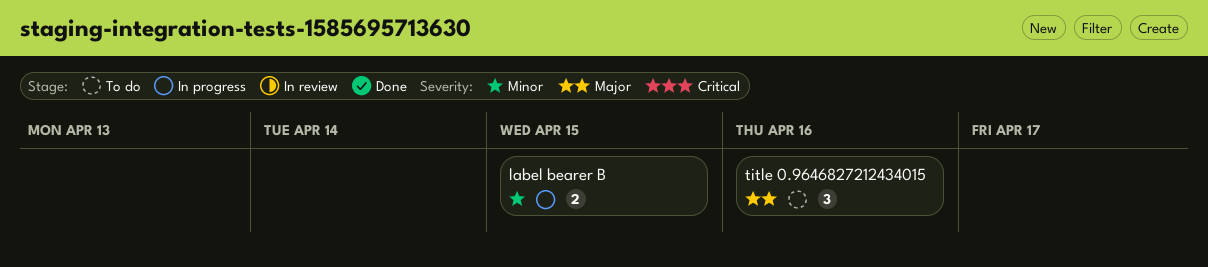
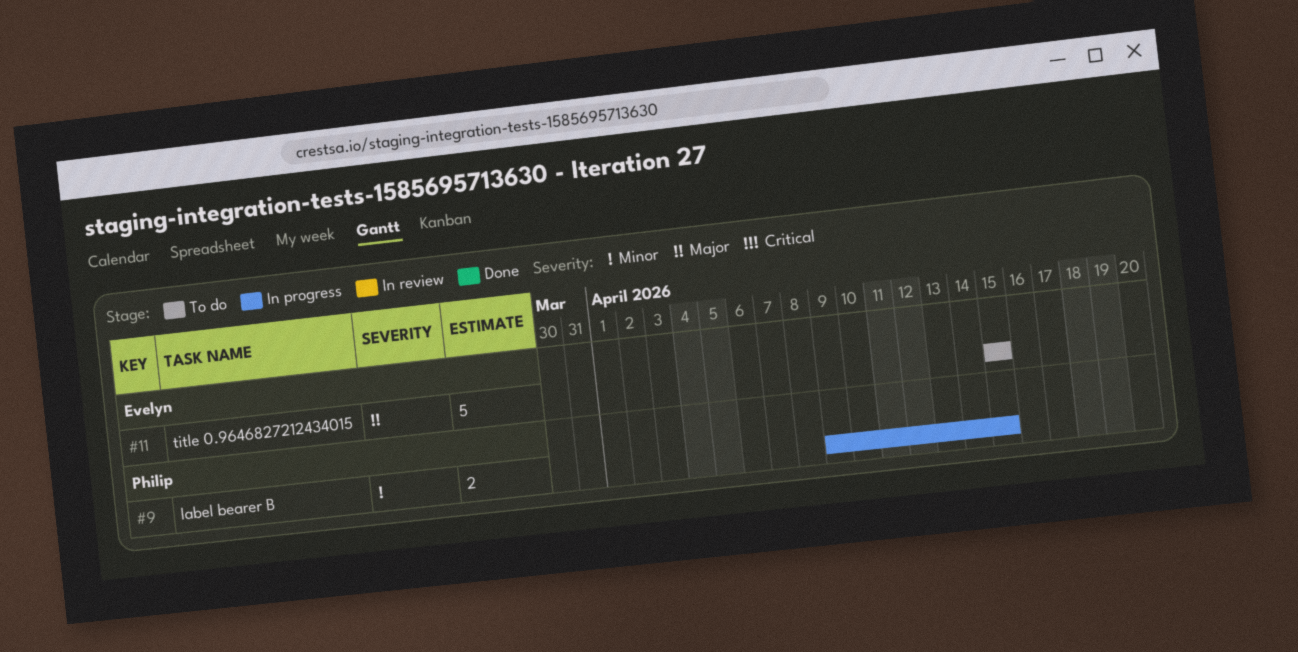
title 0.9646827212434015, estimate: 3 -> 5
title 0.9646827212434015, due: Apr 16 -> Apr 15

